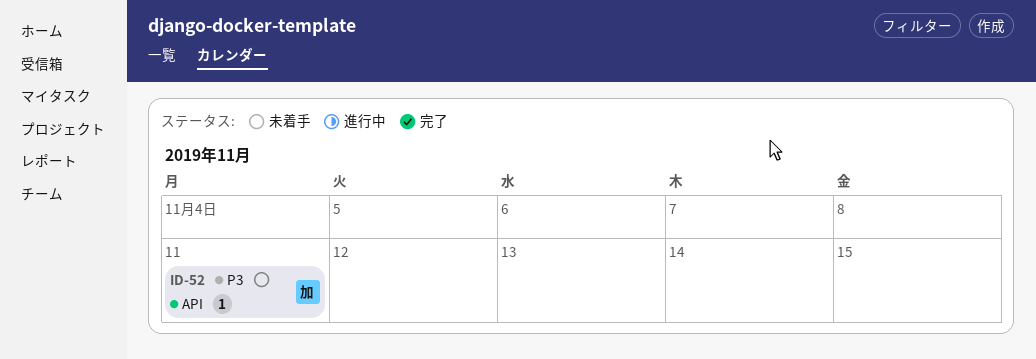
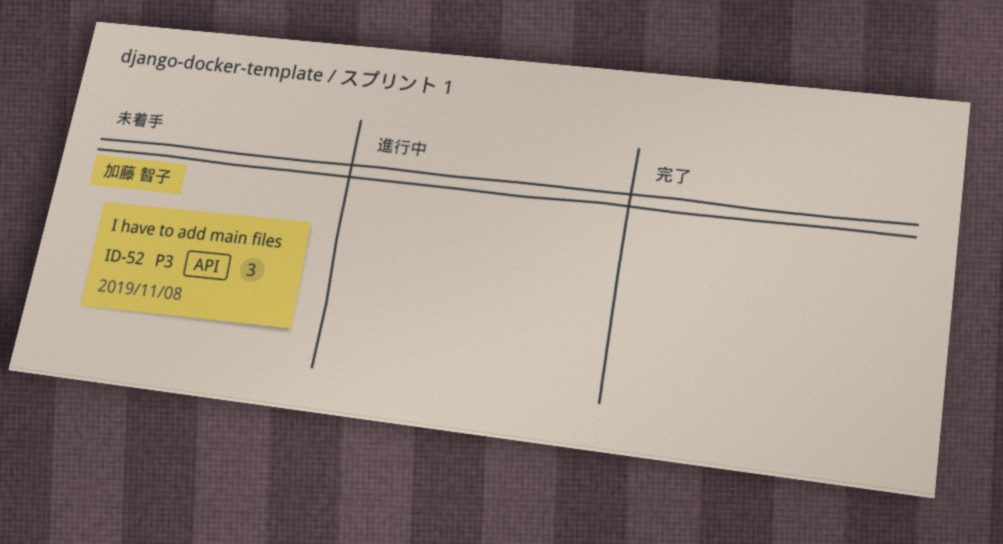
ID-52, estimate: 1 -> 3
ID-52, due: Nov 11 -> Nov 8

